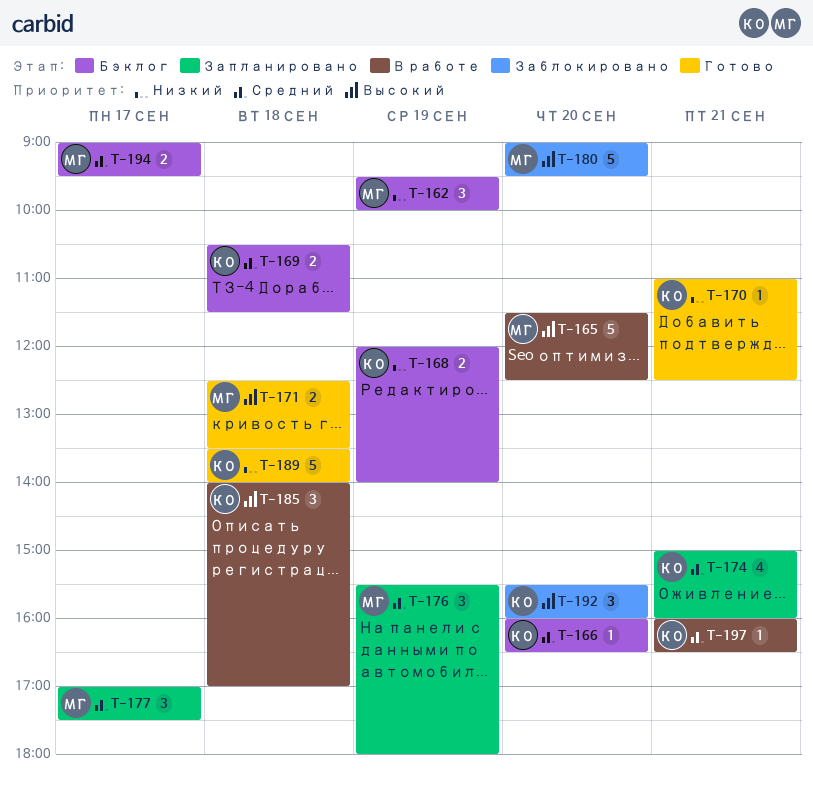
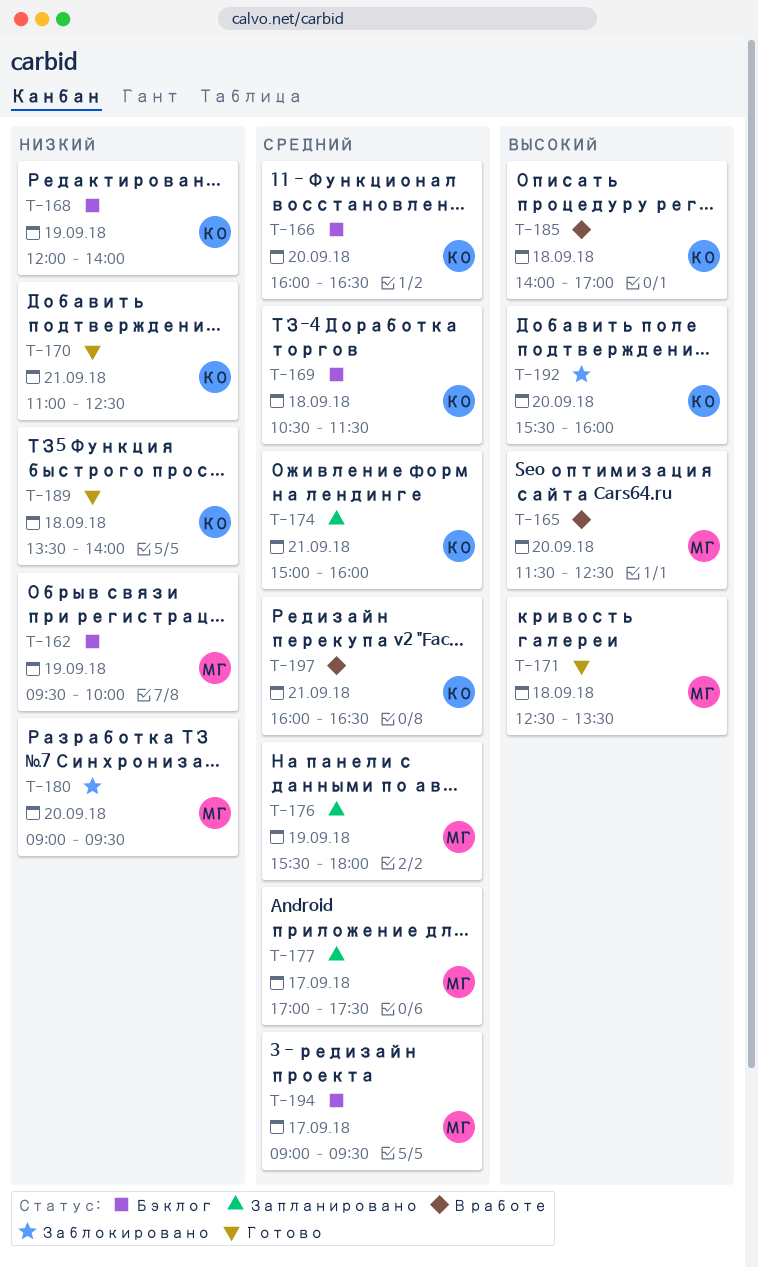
T-180, priority: Высокий -> Низкий

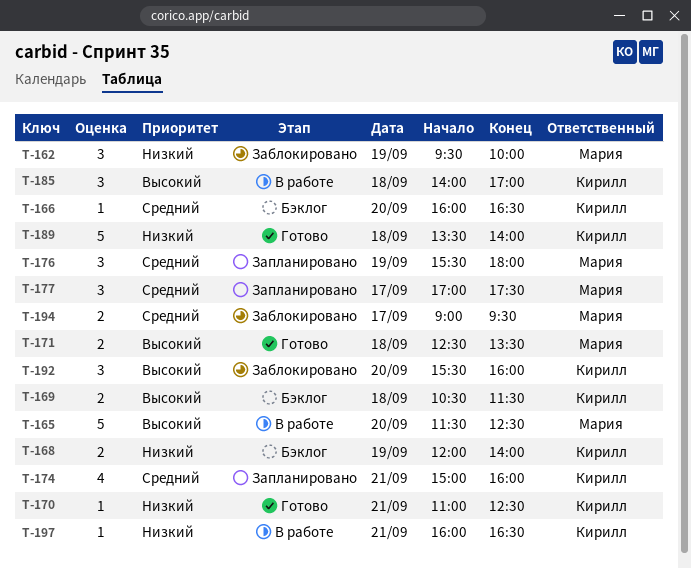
T-162, status: Бэклог -> Заблокировано
T-169, priority: Средний -> Высокий
T-180: present -> none
T-194, status: Бэклог -> Заблокировано
T-197, priority: Средний -> Низкий

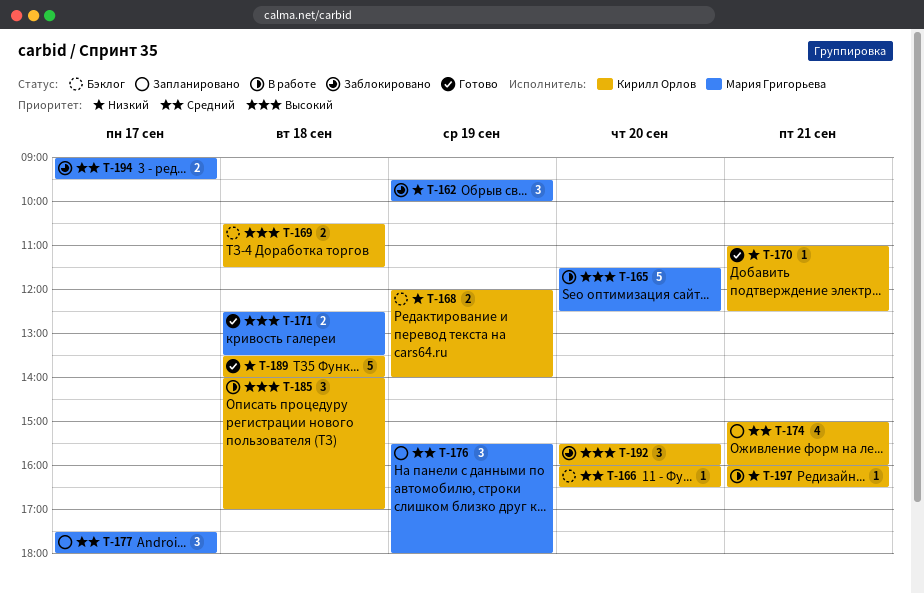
T-177, begins: 17:00 -> 17:30
T-177, ends: 17:30 -> 18:00

